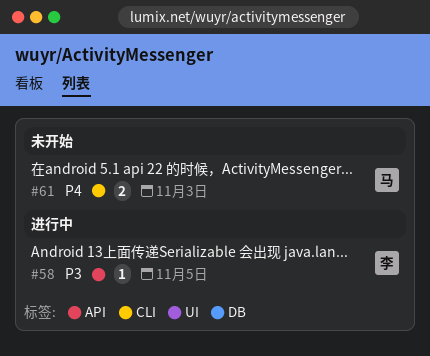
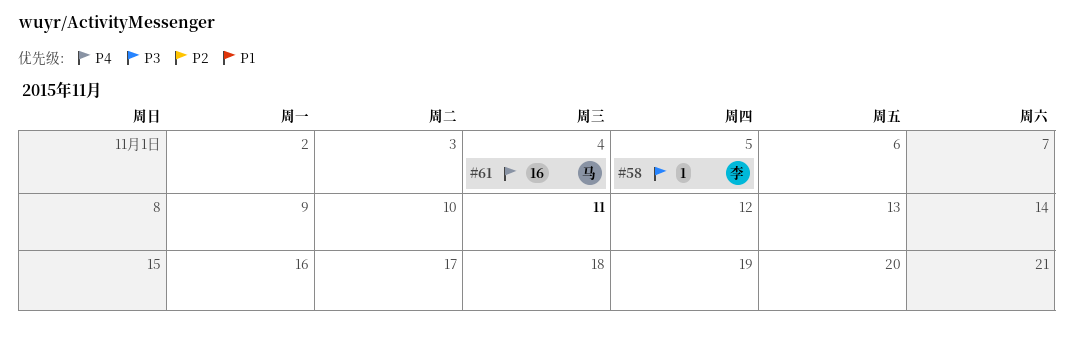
#61, estimate: 2 -> 16
#61, due: Nov 3 -> Nov 4

